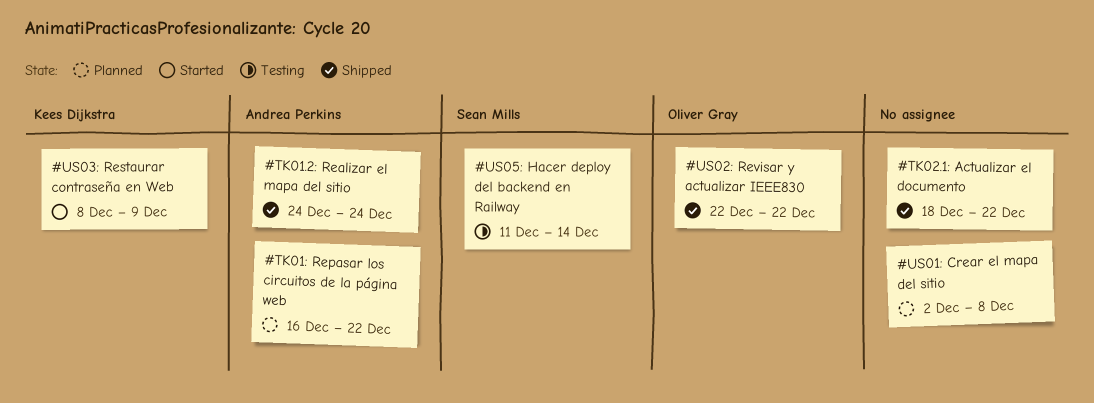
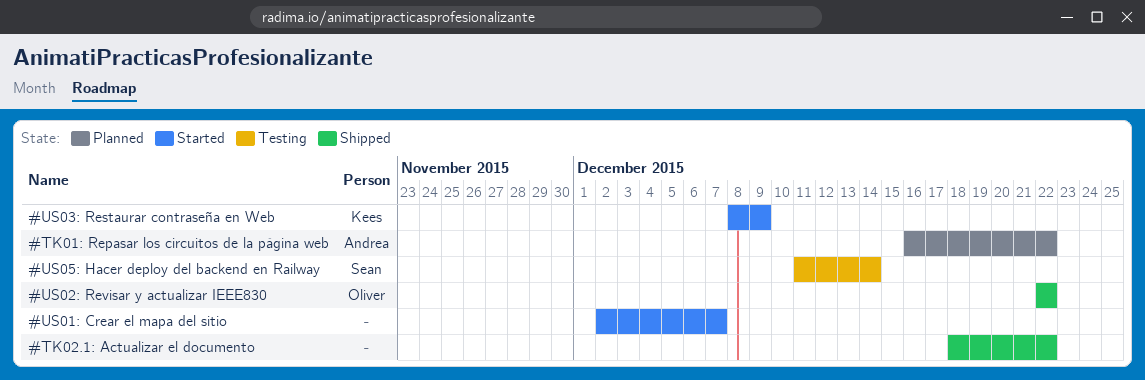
#TK01.2: Realizar el mapa del sitio: present -> none
#US01: Crear el mapa del sitio, status: Planned -> Started
#US01: Crear el mapa del sitio, due: Dec 8 -> Dec 7

